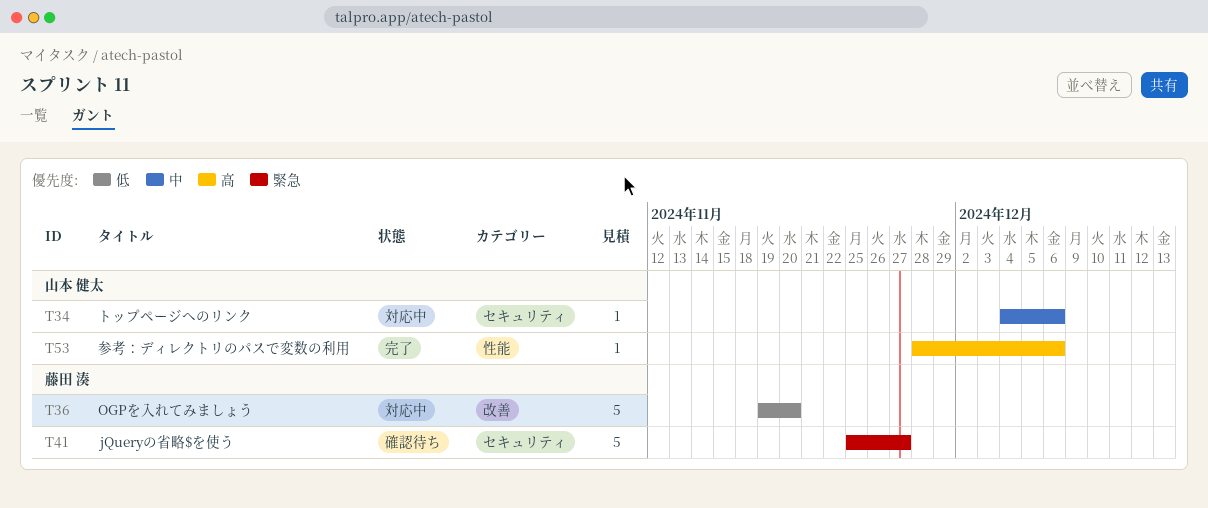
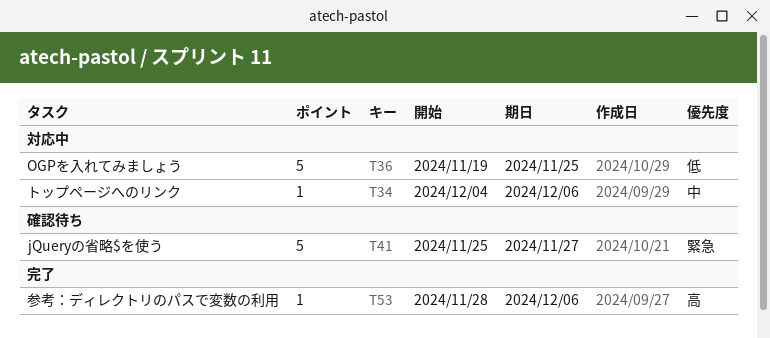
T36, due: Nov 20 -> Nov 25

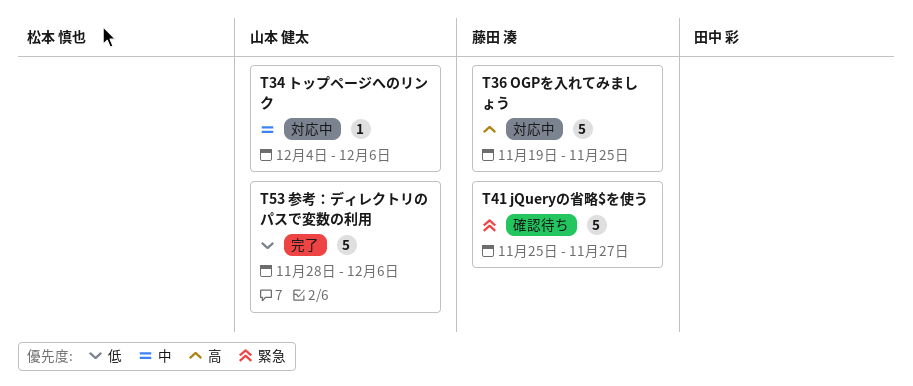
T36, priority: 低 -> 高
T53, priority: 高 -> 低
T53, estimate: 1 -> 5

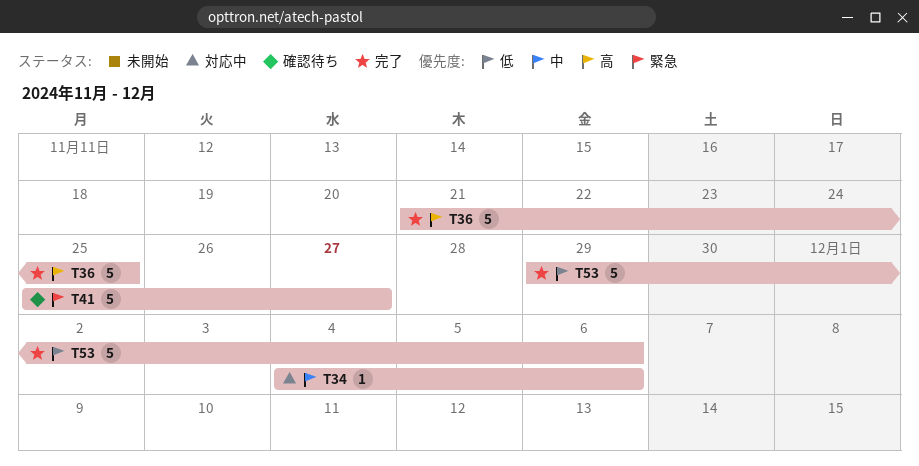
T36, status: 対応中 -> 完了
T36, start: Nov 19 -> Nov 21
T53, start: Nov 28 -> Nov 29

